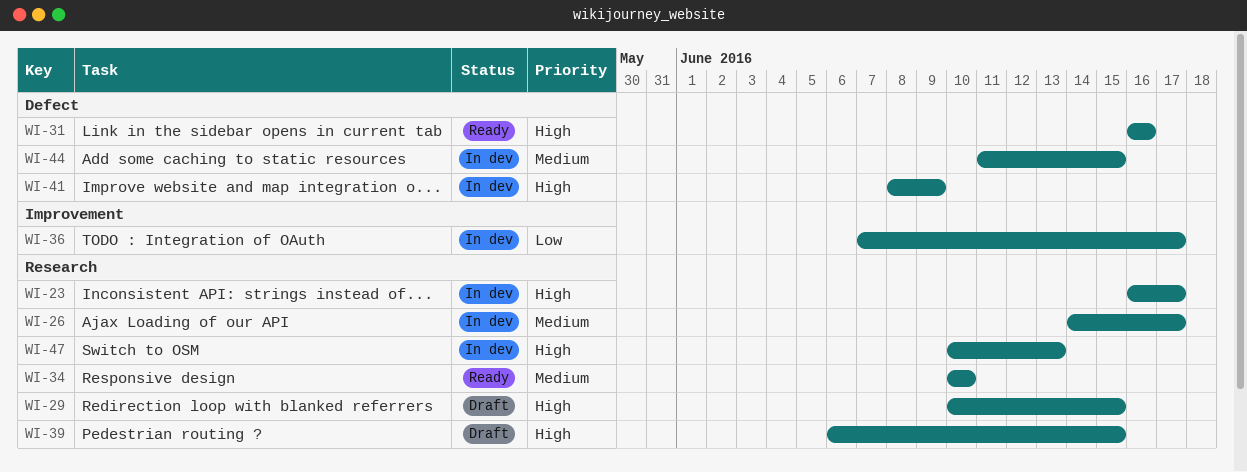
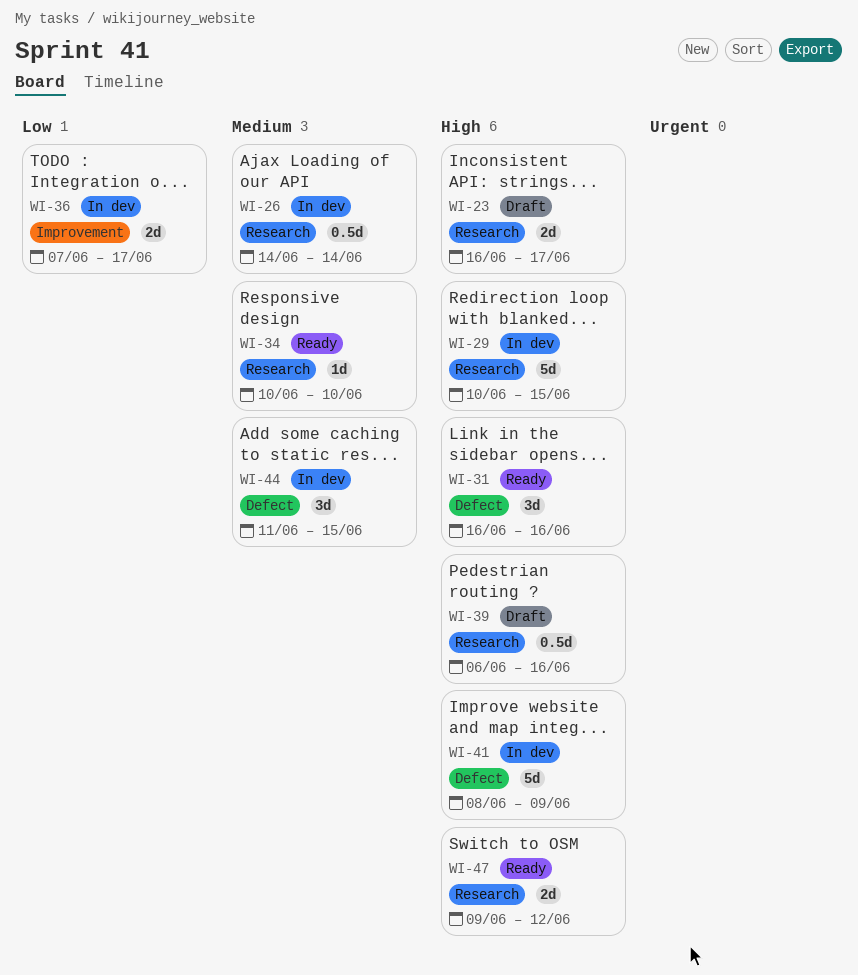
WI-23, status: In dev -> Draft
WI-26, due: Jun 17 -> Jun 14
WI-29, status: Draft -> In dev
WI-39, due: Jun 15 -> Jun 16
WI-47, status: In dev -> Ready
WI-47, start: Jun 10 -> Jun 9
WI-47, due: Jun 13 -> Jun 12

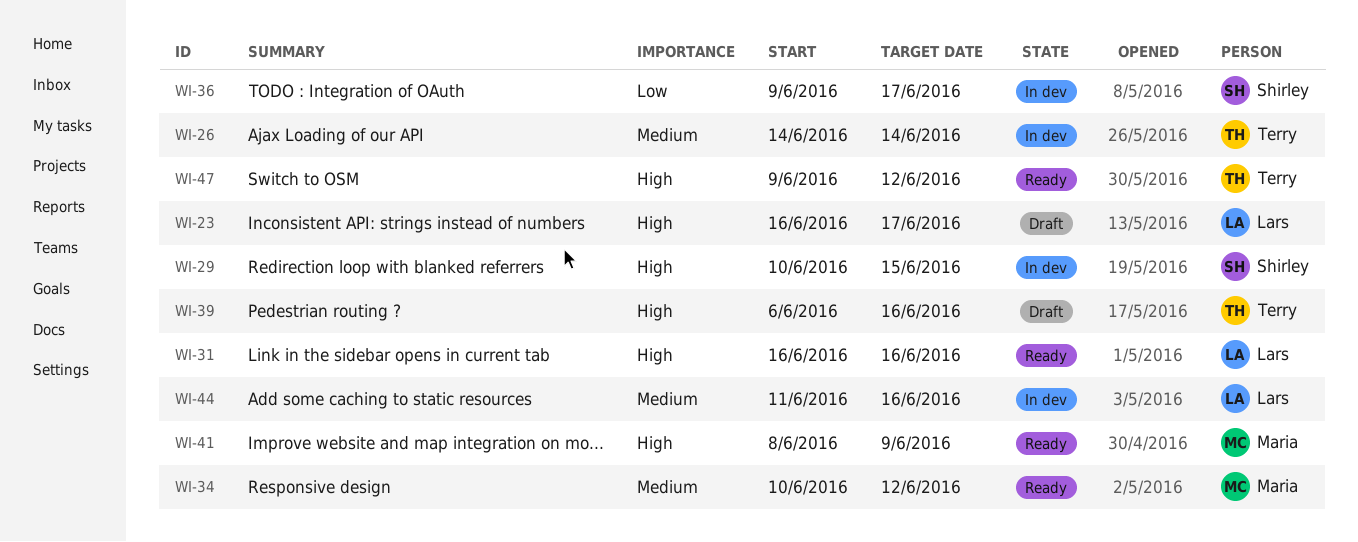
WI-34, due: Jun 10 -> Jun 12
WI-36, start: Jun 7 -> Jun 9
WI-41, status: In dev -> Ready
WI-44, due: Jun 15 -> Jun 16

